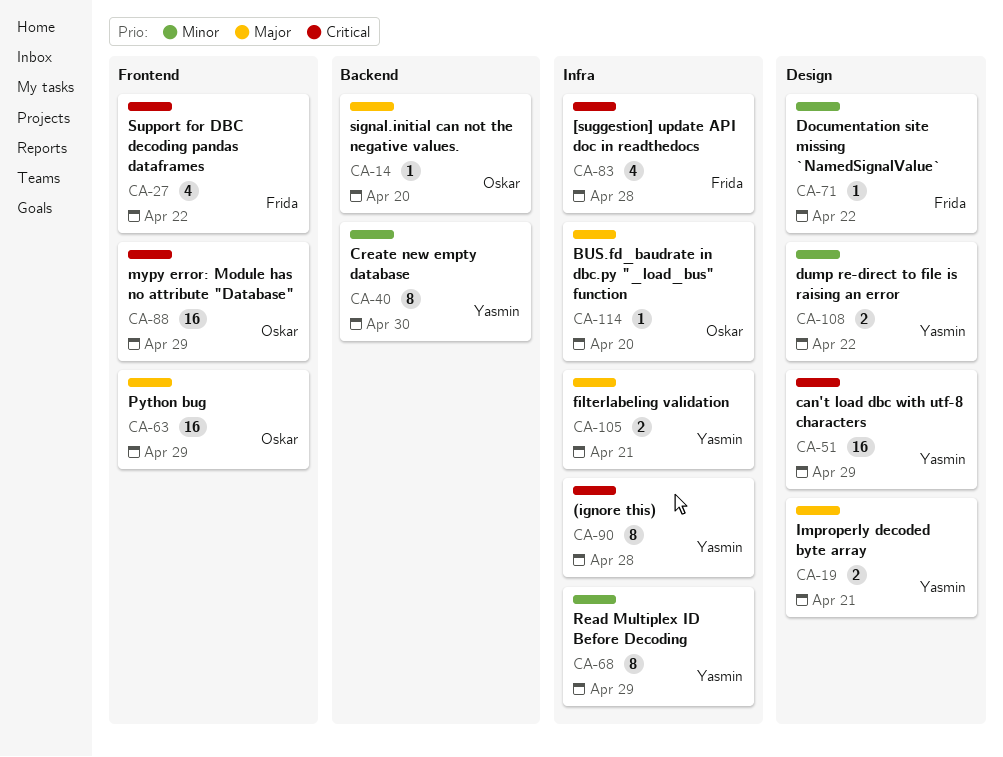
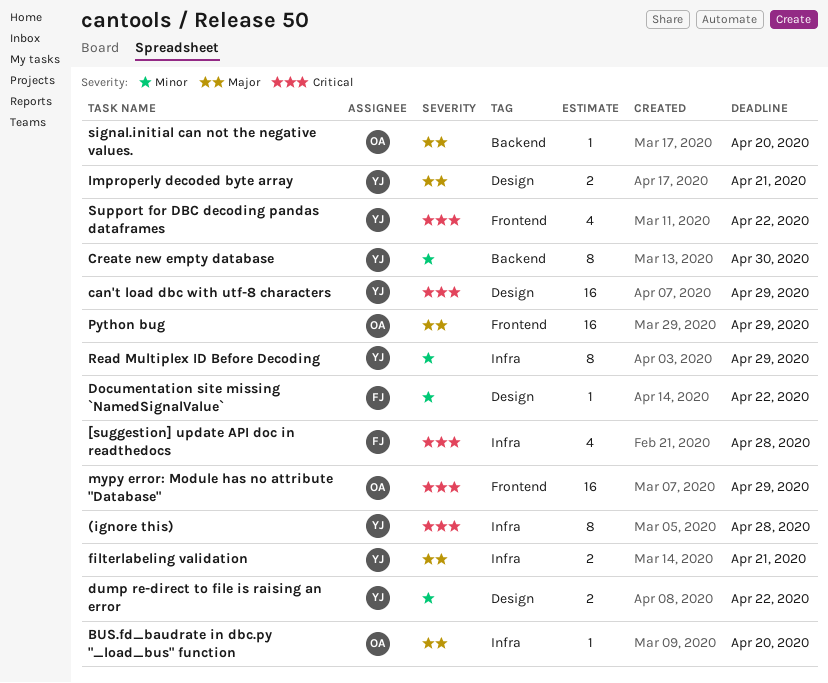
Support for DBC decoding pandas dataframes, owner: Frida -> Yasmin

